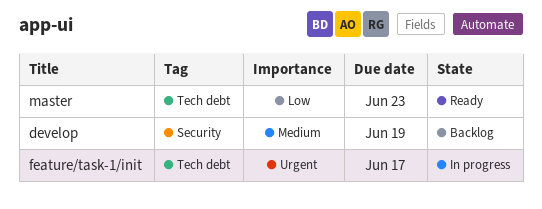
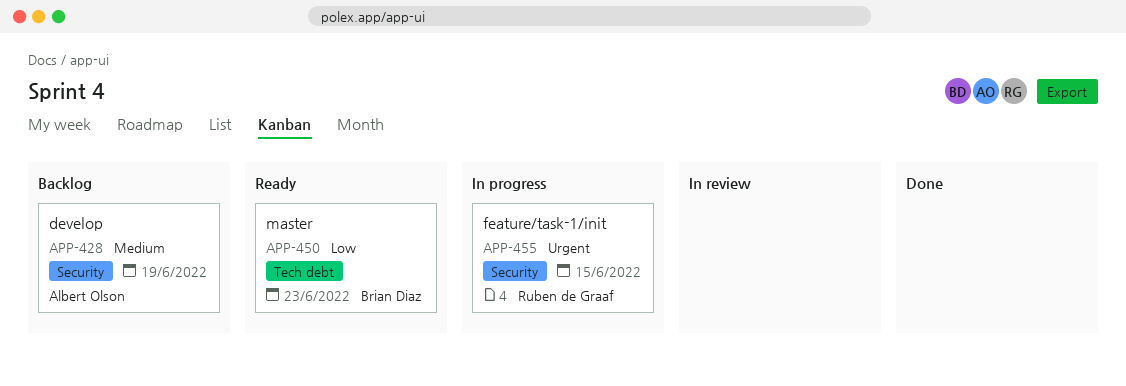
feature/task-1/init, label: Tech debt -> Security
feature/task-1/init, due: Jun 17 -> Jun 15

